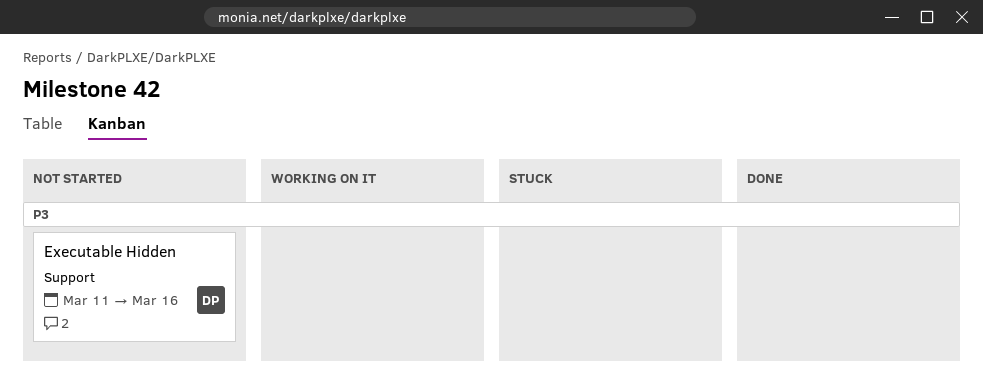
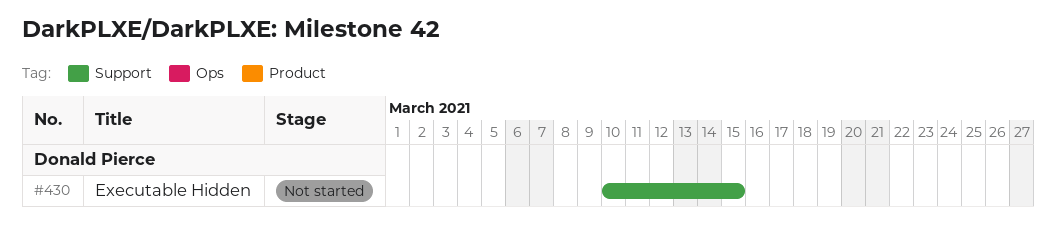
Executable Hidden, start: Mar 11 -> Mar 10
Executable Hidden, due: Mar 16 -> Mar 15

